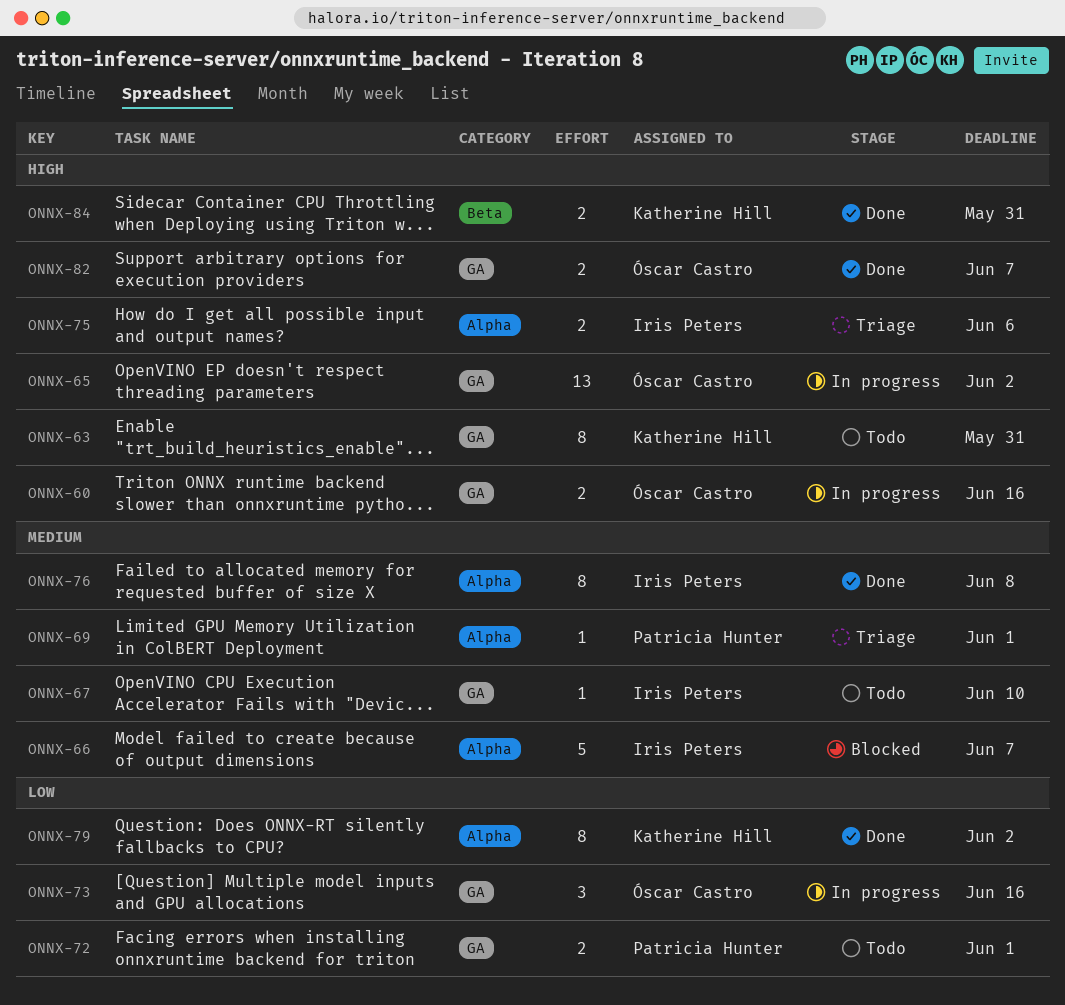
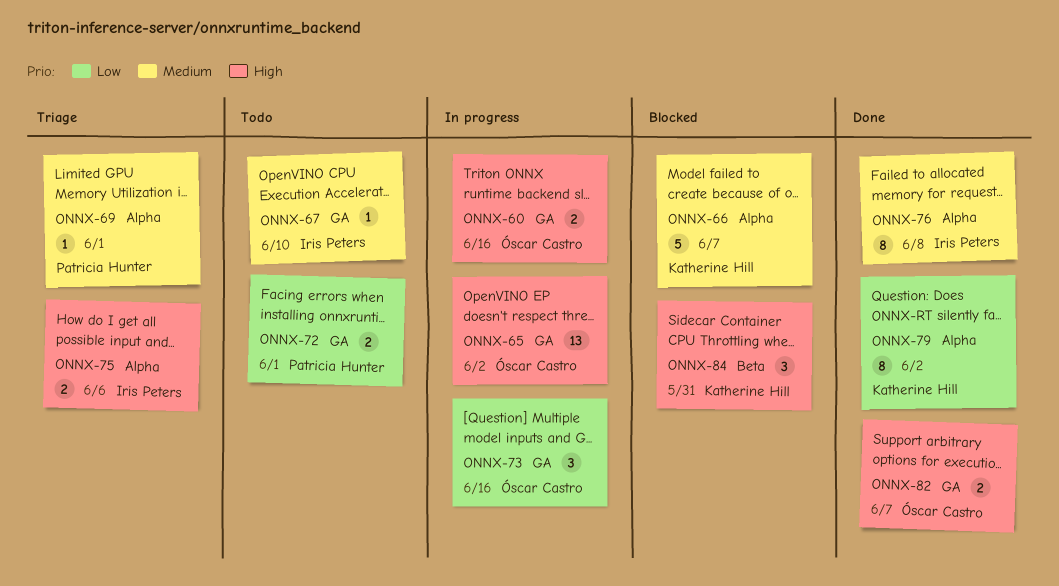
ONNX-63: present -> none
ONNX-66, owner: Iris Peters -> Katherine Hill
ONNX-84, status: Done -> Blocked
ONNX-84, estimate: 2 -> 3

